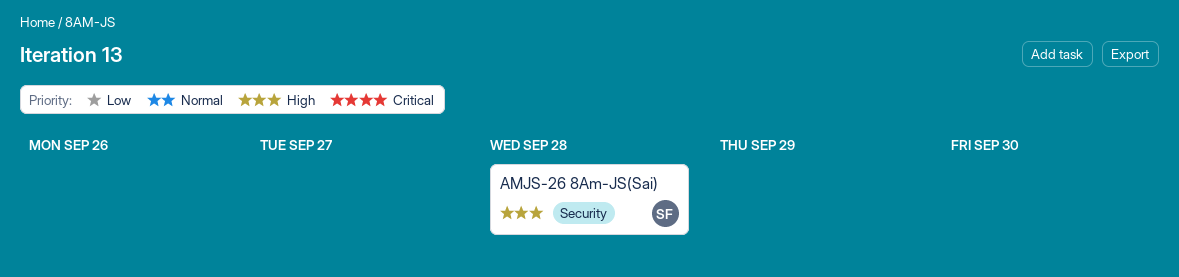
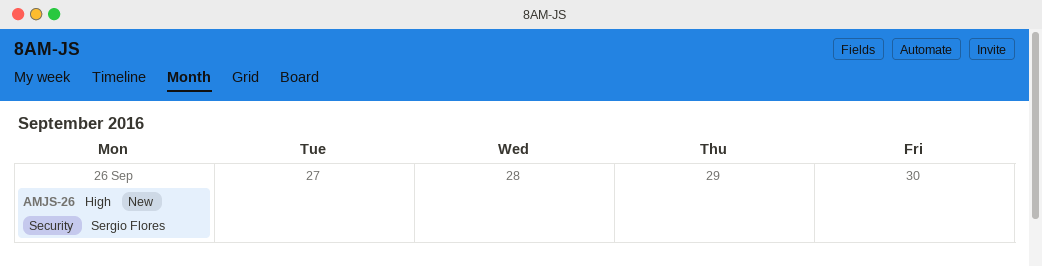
AMJS-26, due: Sep 28 -> Sep 26

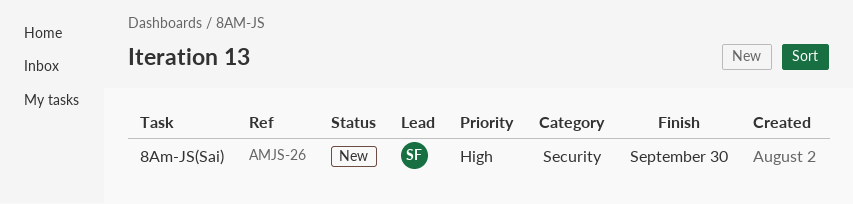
AMJS-26, due: Sep 26 -> Sep 30

